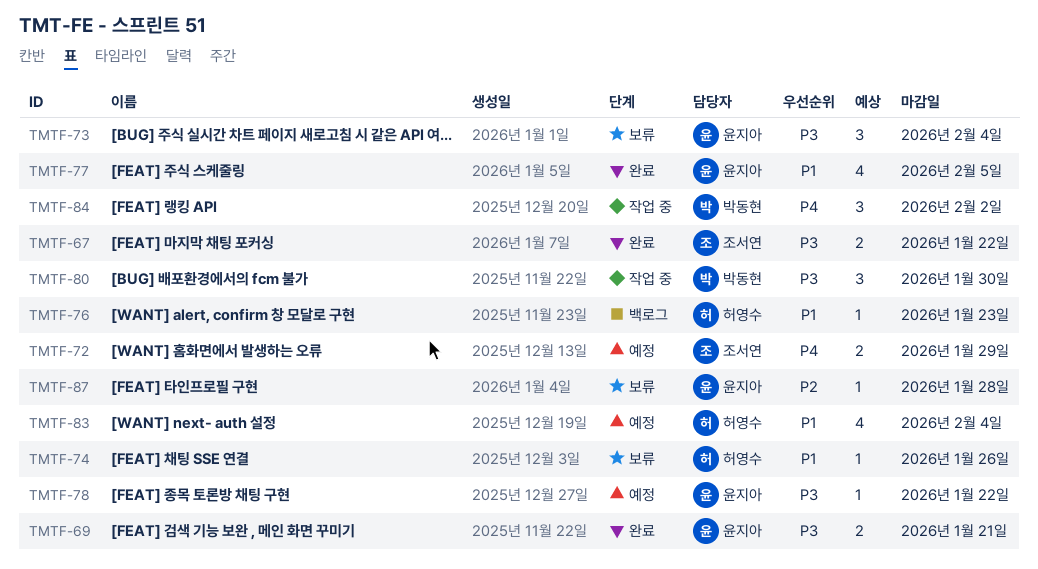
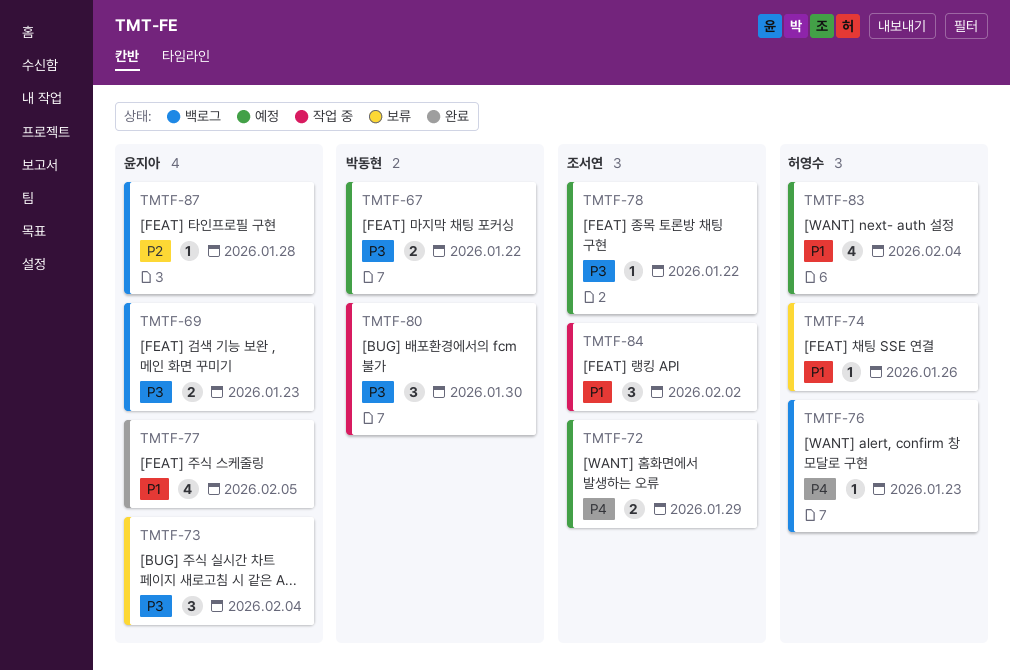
TMTF-67, status: 완료 -> 예정
TMTF-67, owner: 조서연 -> 박동현
TMTF-69, status: 완료 -> 백로그
TMTF-69, due: Jan 21 -> Jan 23
TMTF-76, priority: P1 -> P4
TMTF-78, owner: 윤지아 -> 조서연
TMTF-84, owner: 박동현 -> 조서연
TMTF-84, priority: P4 -> P1
TMTF-87, status: 보류 -> 백로그

